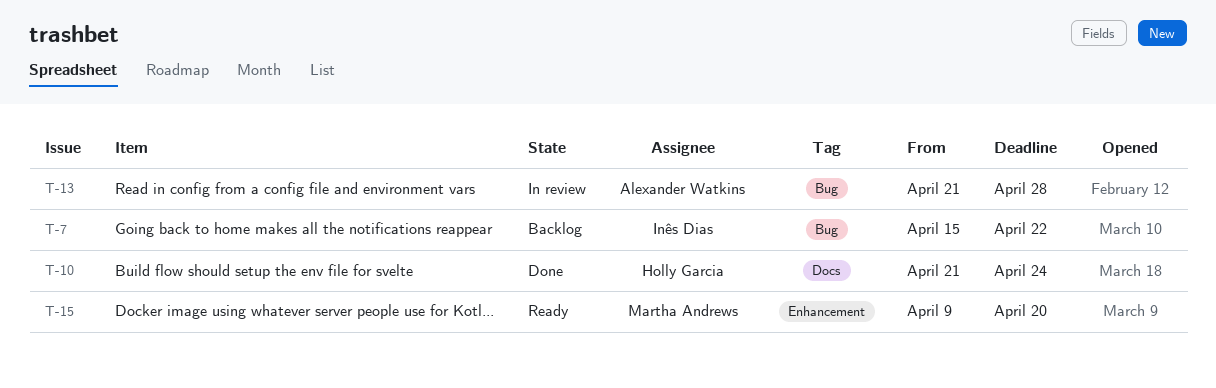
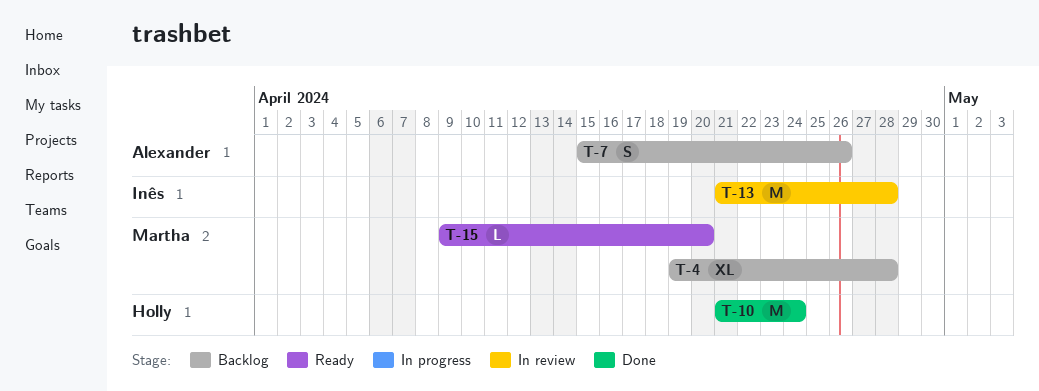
T-4: none -> present
T-7, owner: Inês Dias -> Alexander Watkins
T-7, due: Apr 22 -> Apr 26
T-13, owner: Alexander Watkins -> Inês Dias

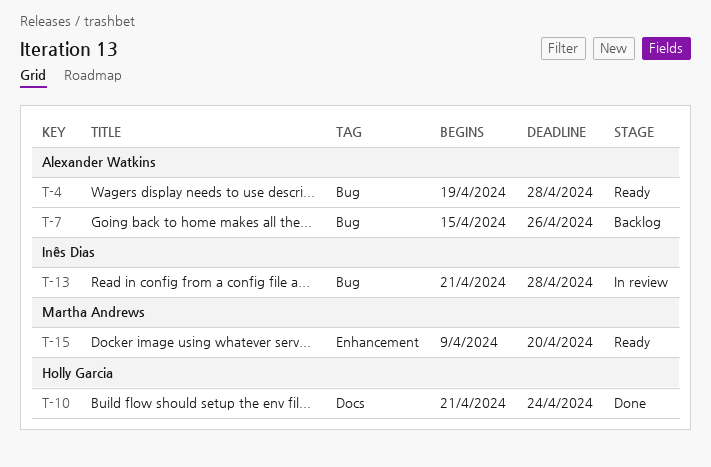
T-4, status: Backlog -> Ready
T-4, owner: Martha Andrews -> Alexander Watkins

